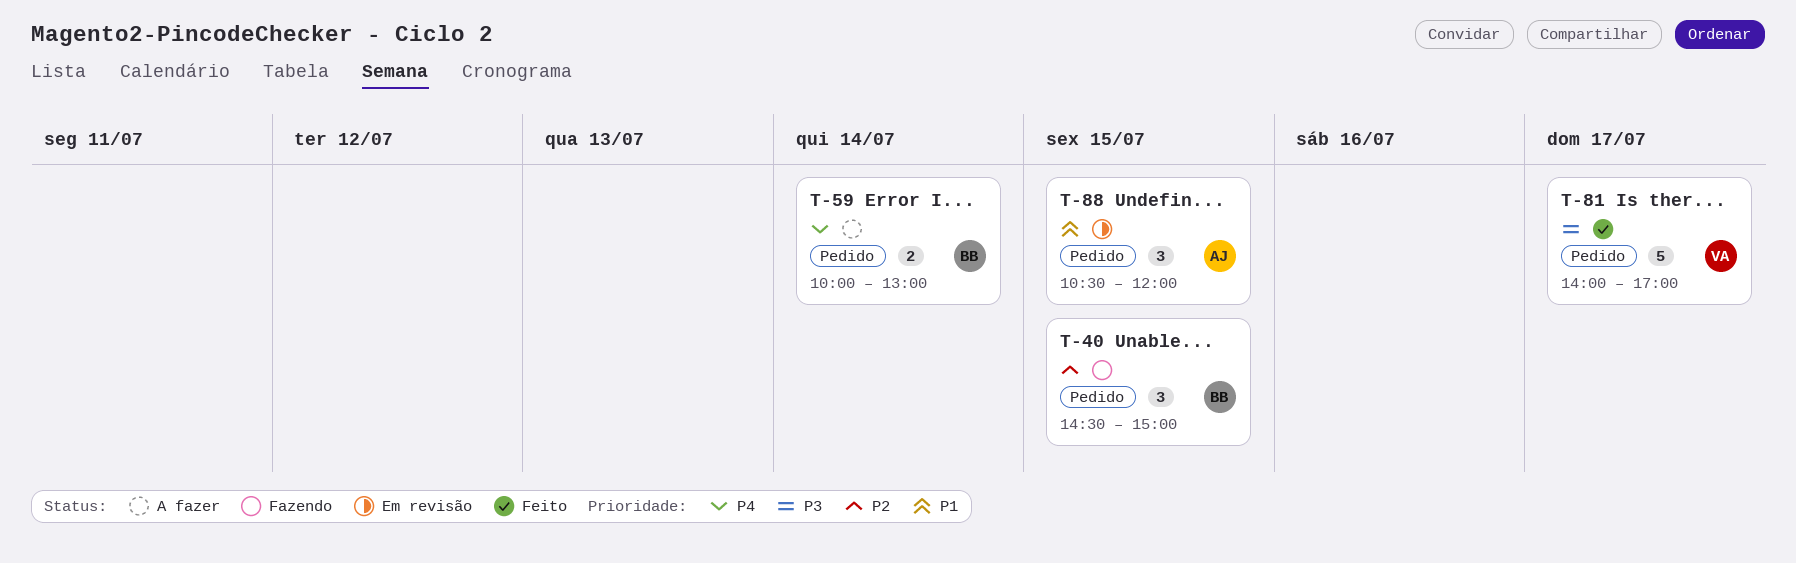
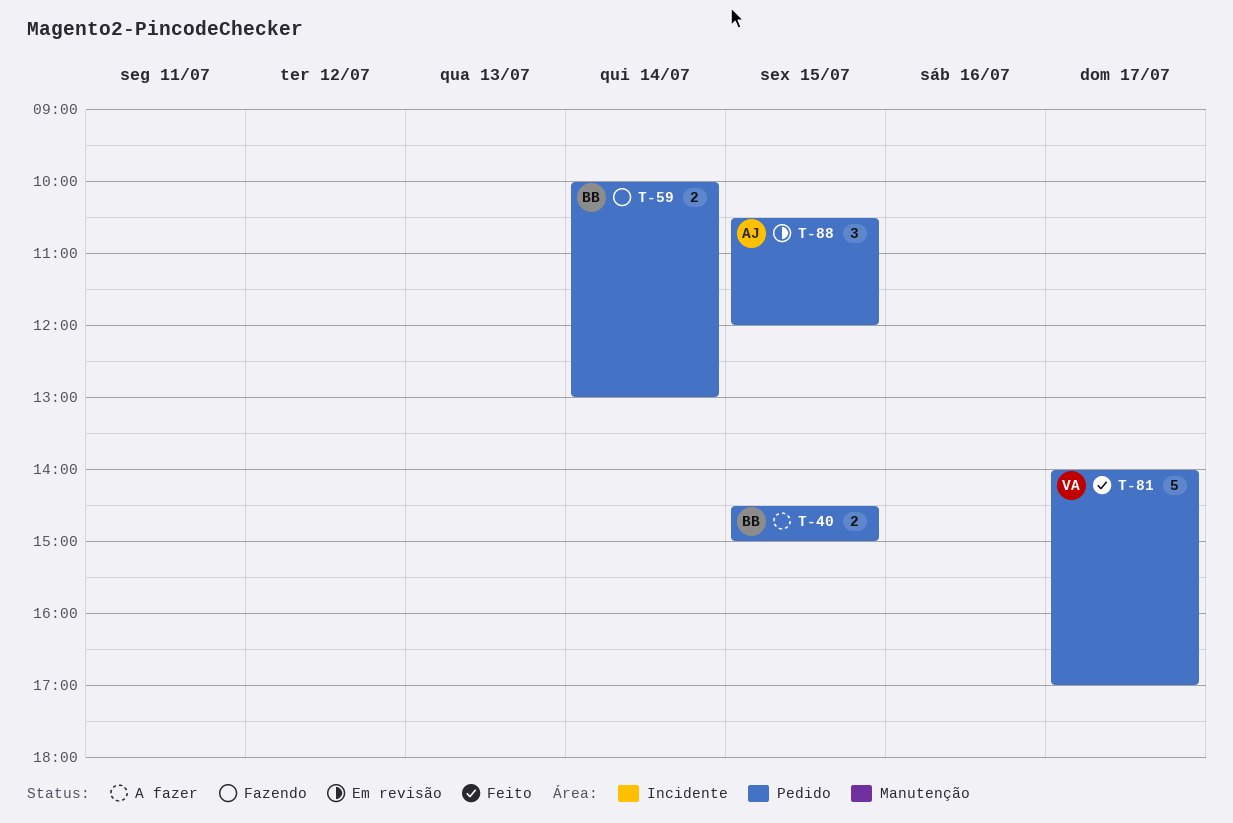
T-40, status: Fazendo -> A fazer
T-40, estimate: 3 -> 2
T-59, status: A fazer -> Fazendo

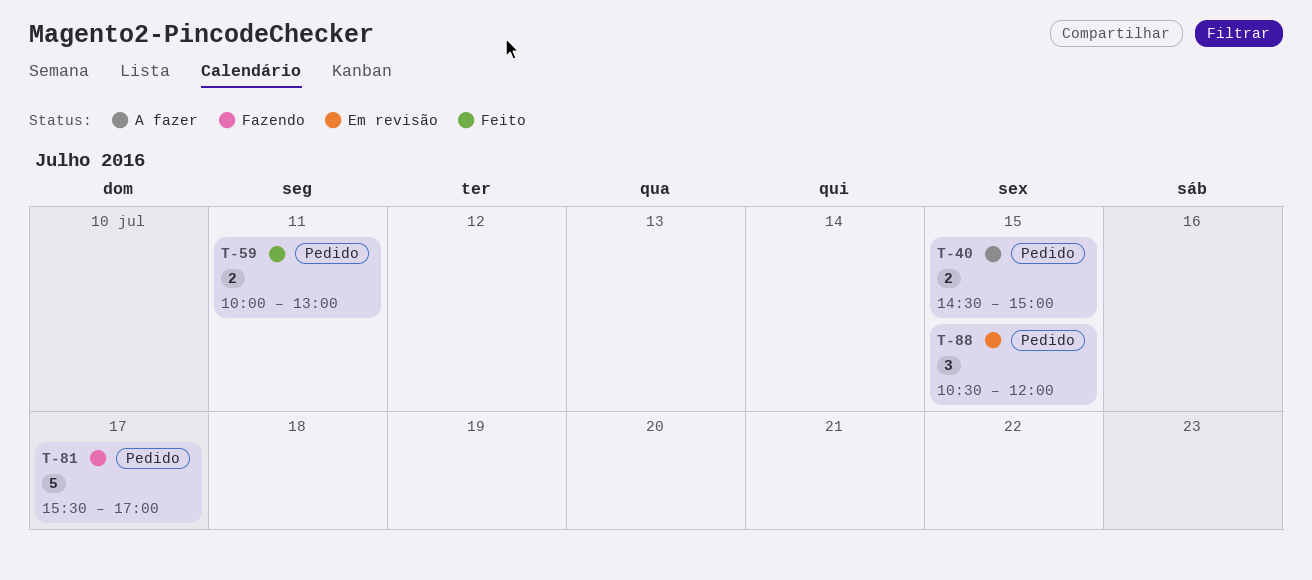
T-59, status: Fazendo -> Feito
T-59, day: Jul 14 -> Jul 11
T-81, status: Feito -> Fazendo
T-81, begins: 14:00 -> 15:30

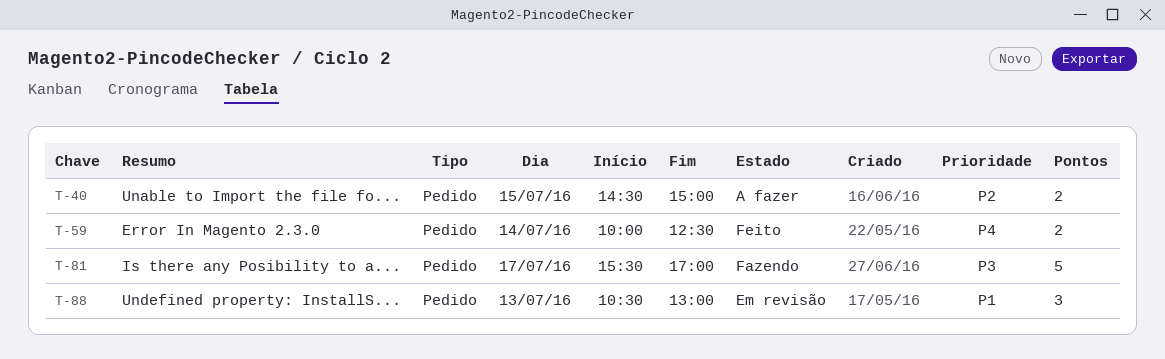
T-59, day: Jul 11 -> Jul 14
T-59, ends: 13:00 -> 12:30
T-88, day: Jul 15 -> Jul 13
T-88, ends: 12:00 -> 13:00

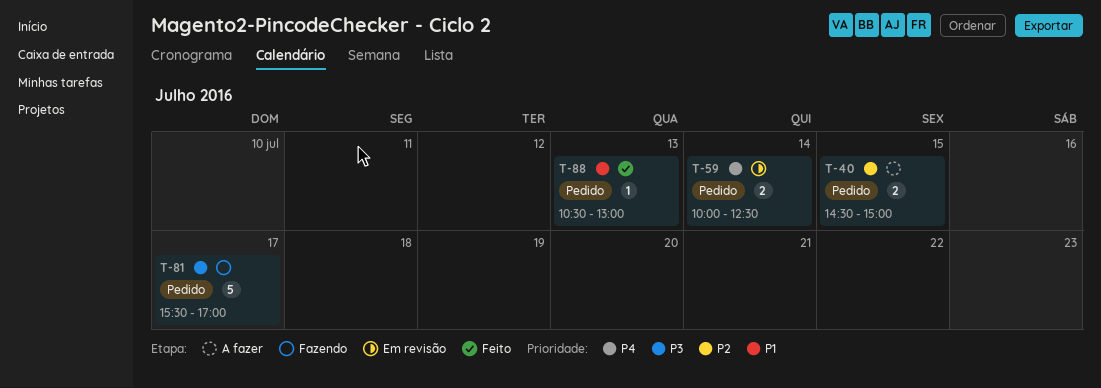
T-59, status: Feito -> Em revisão
T-88, status: Em revisão -> Feito
T-88, estimate: 3 -> 1

